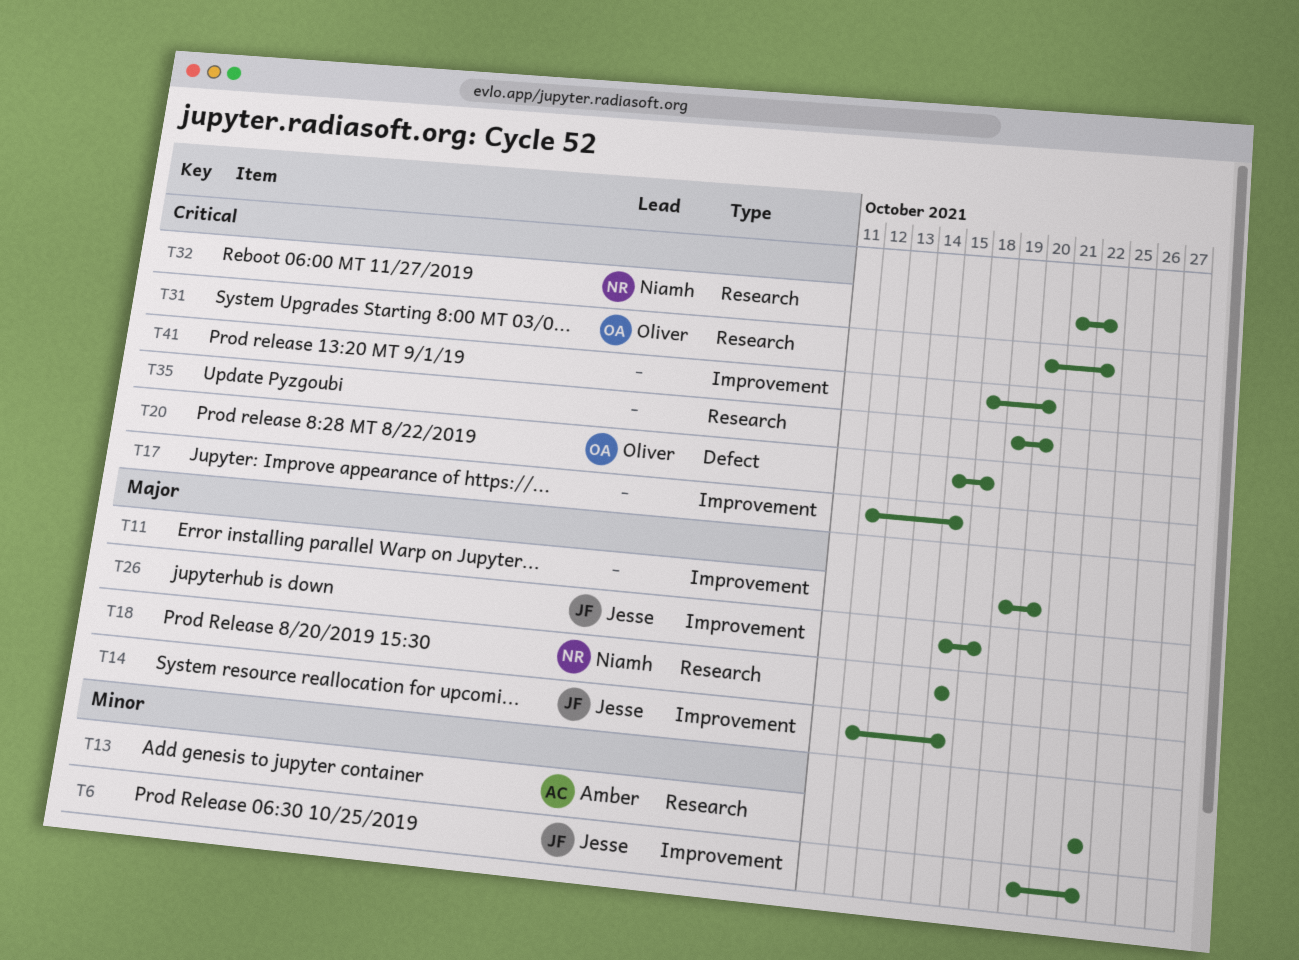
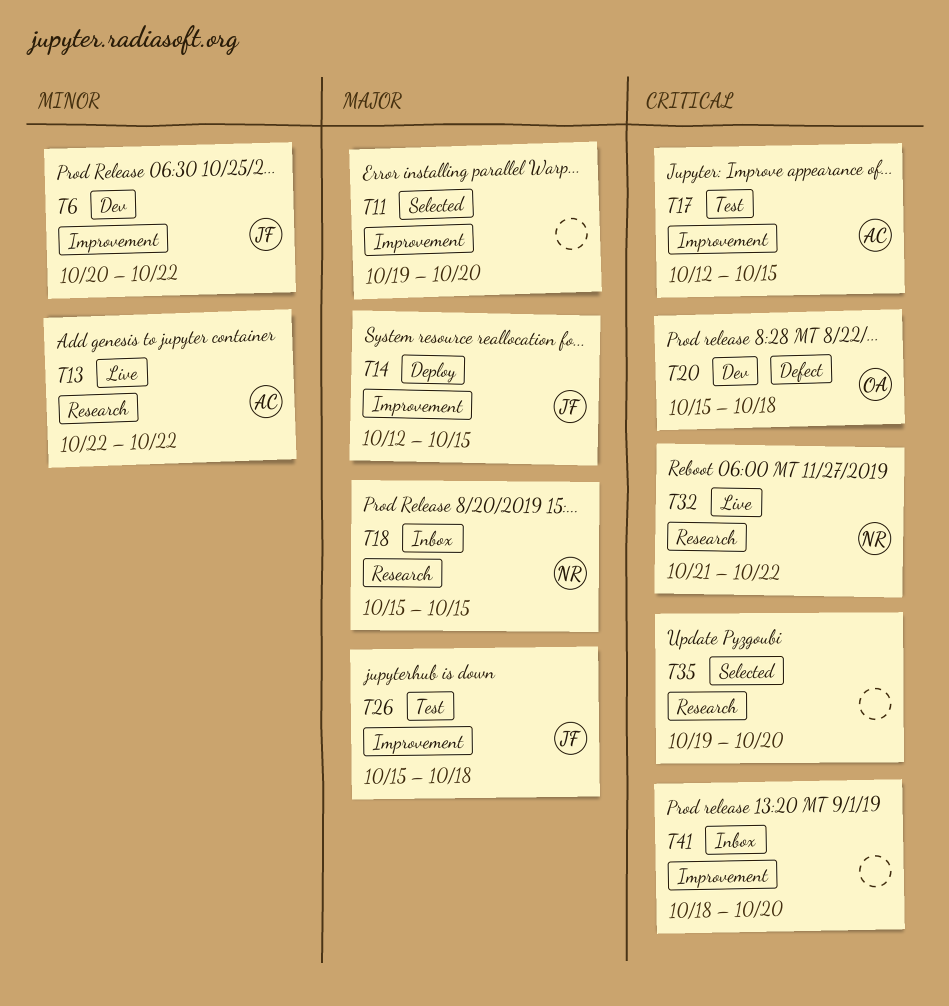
T17, owner: none -> Amber
T31: present -> none

